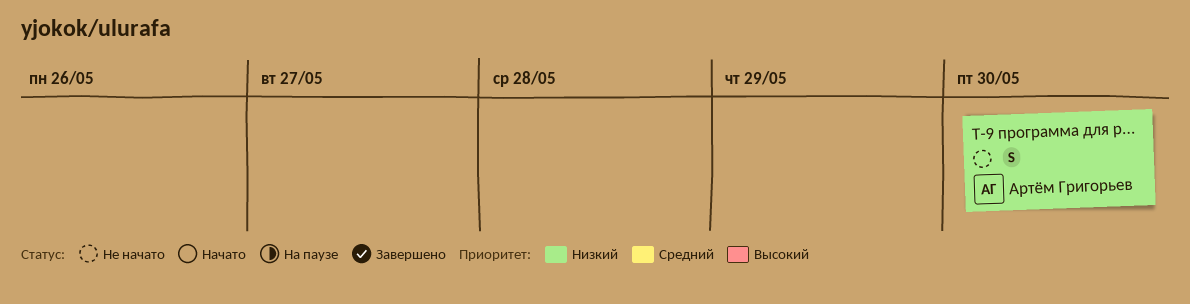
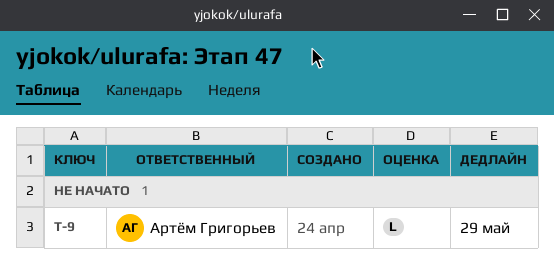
T-9, estimate: S -> L
T-9, due: May 30 -> May 29

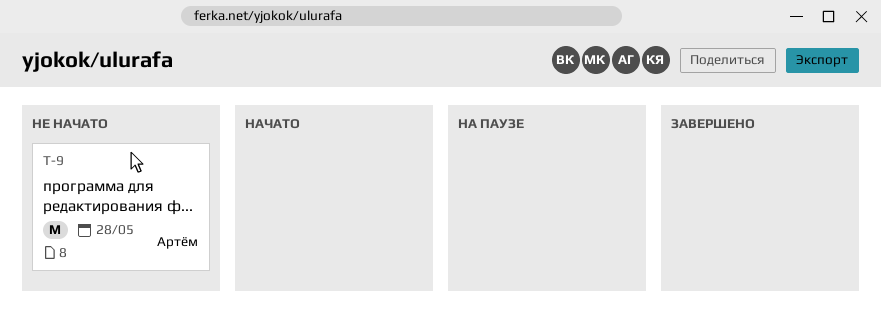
T-9, estimate: L -> M
T-9, due: May 29 -> May 28

